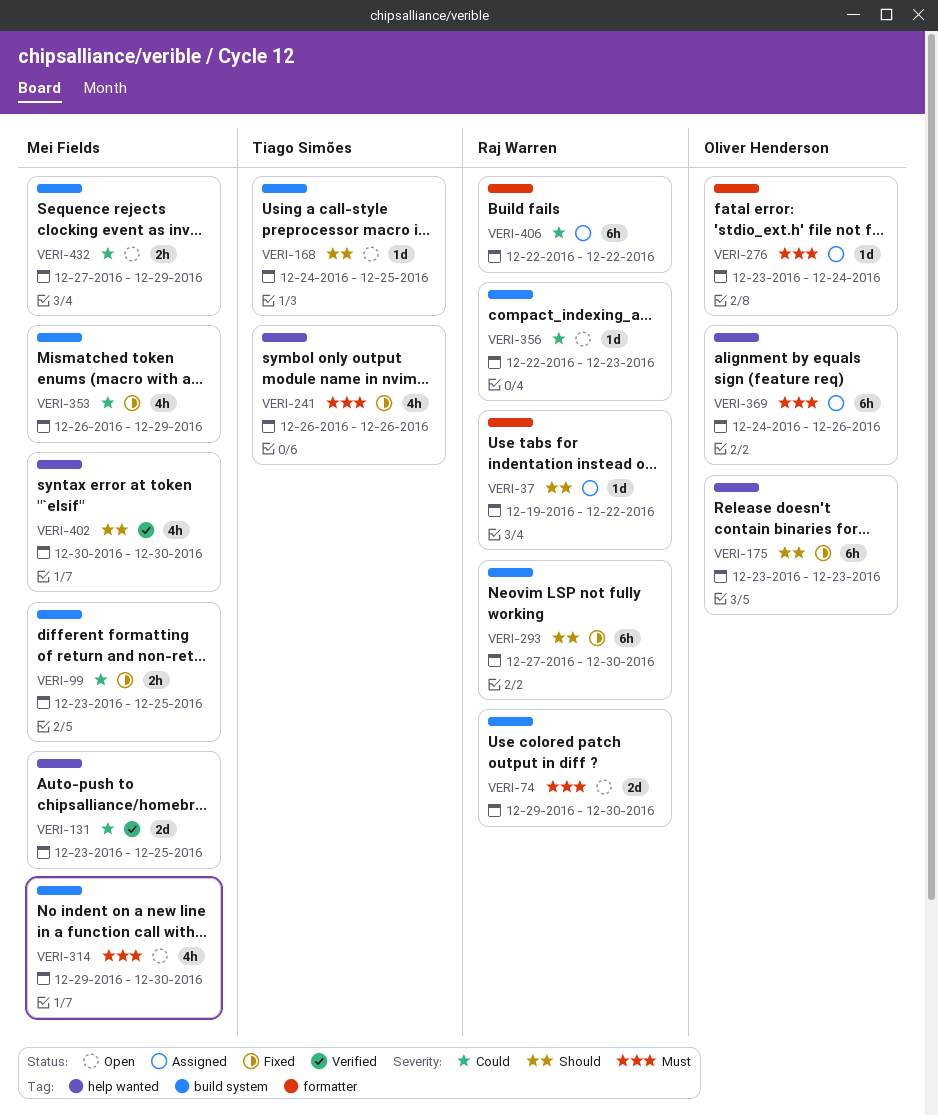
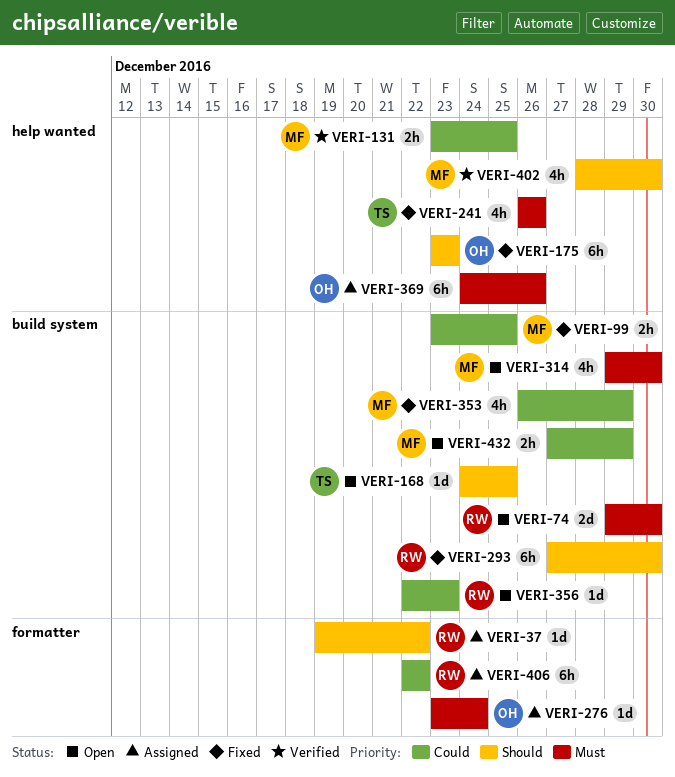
VERI-131, estimate: 2d -> 2h
VERI-402, start: Dec 30 -> Dec 28

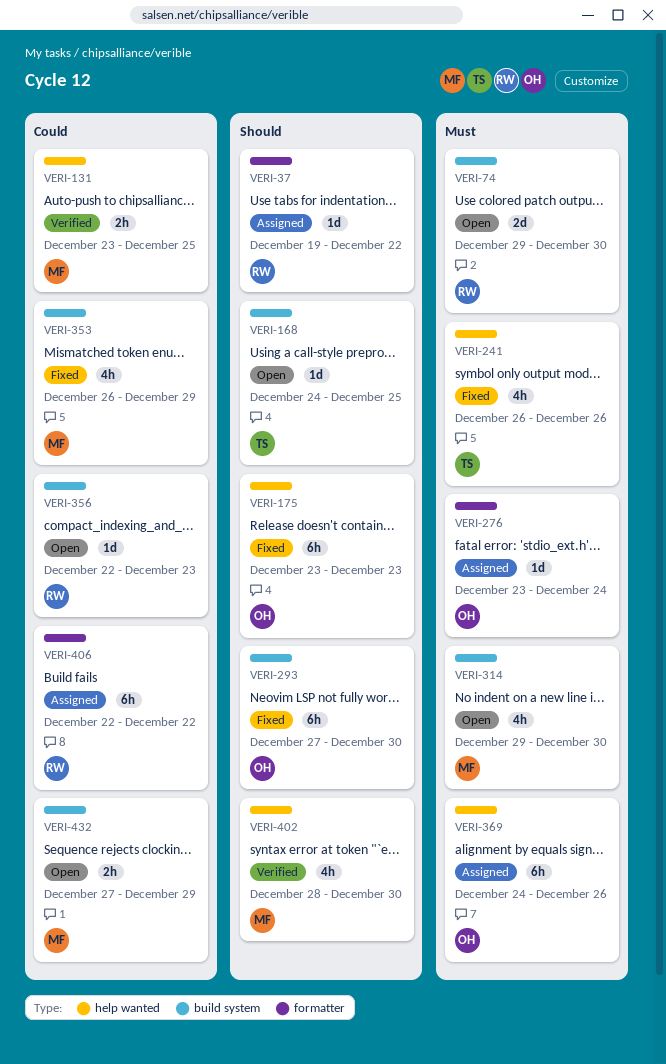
VERI-99: present -> none
VERI-293, owner: RW -> OH

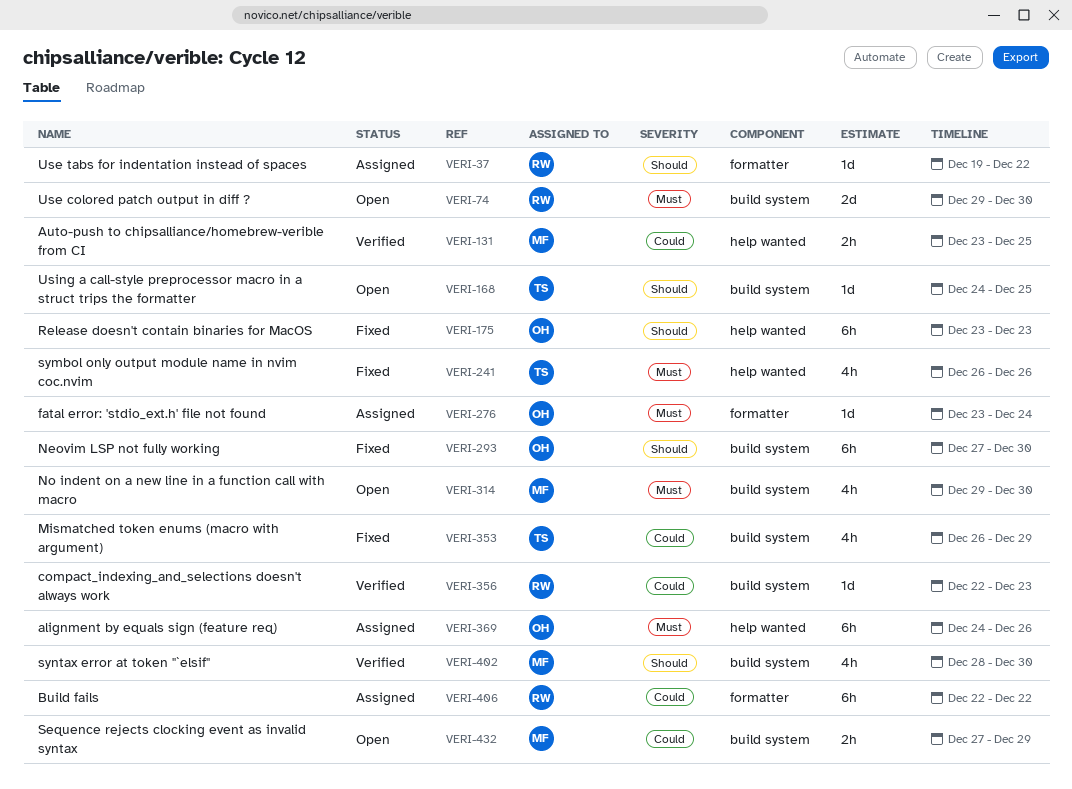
VERI-353, owner: MF -> TS
VERI-356, status: Open -> Verified
VERI-402, label: help wanted -> build system

